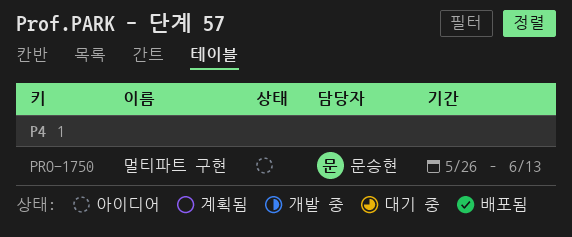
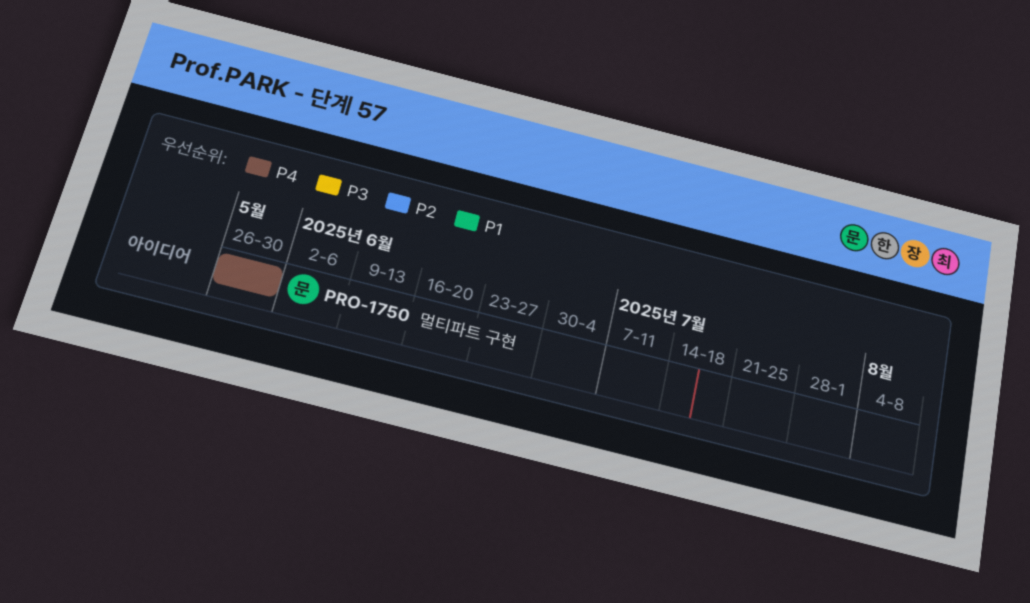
PRO-1750, due: Jun 13 -> May 30

